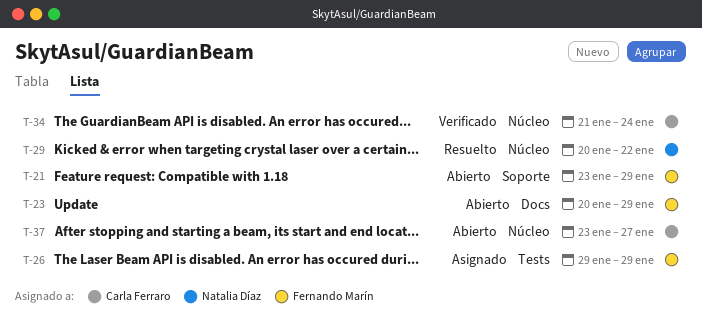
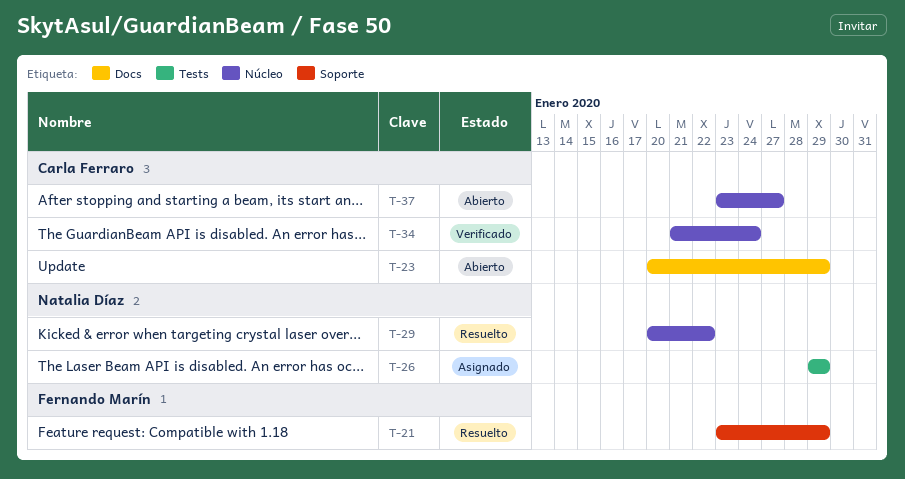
T-21, status: Abierto -> Resuelto
T-23, owner: Fernando Marín -> Carla Ferraro
T-26, owner: Fernando Marín -> Natalia Díaz

